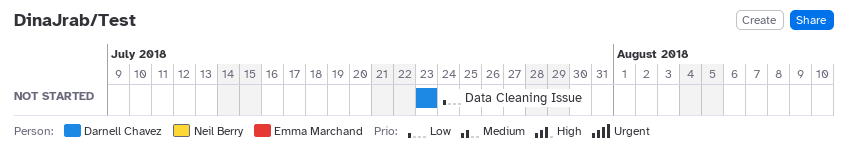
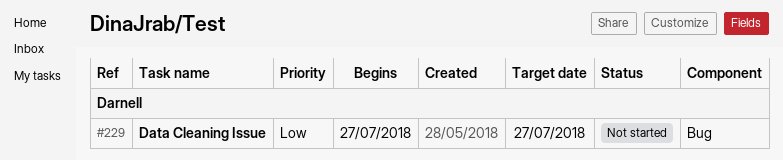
Data Cleaning Issue, start: Jul 23 -> Jul 27
Data Cleaning Issue, due: Jul 23 -> Jul 27

